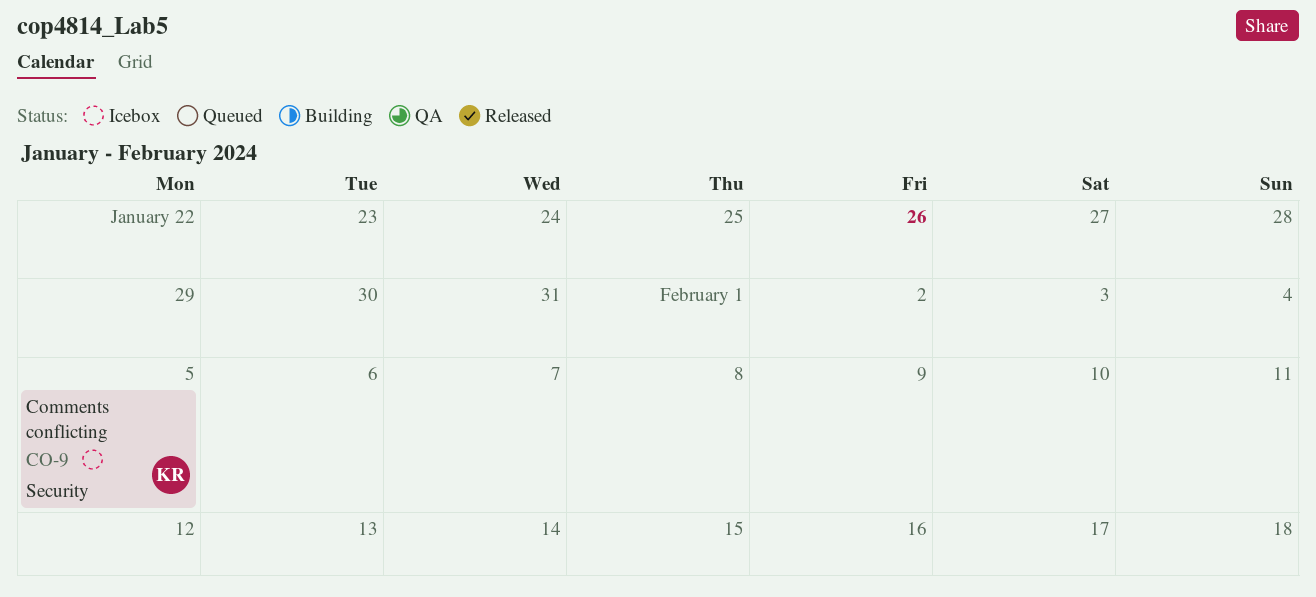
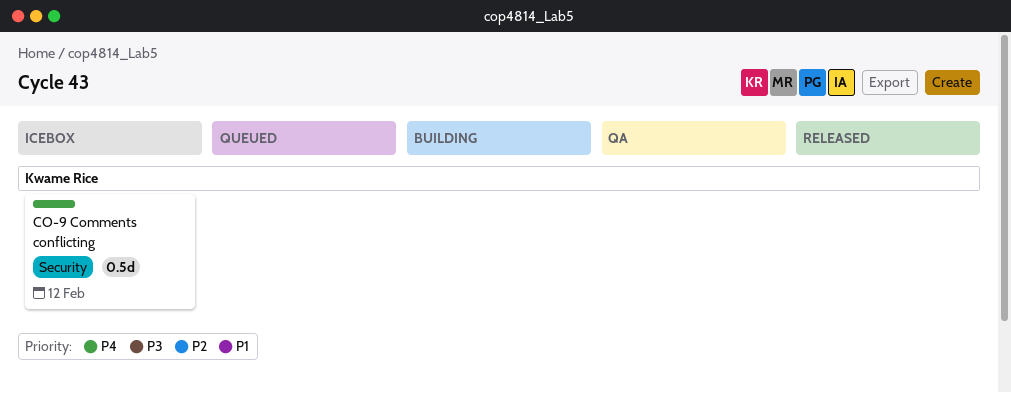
CO-9, due: Feb 5 -> Feb 12

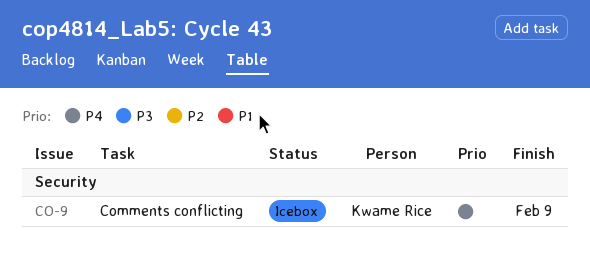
CO-9, due: Feb 12 -> Feb 9

